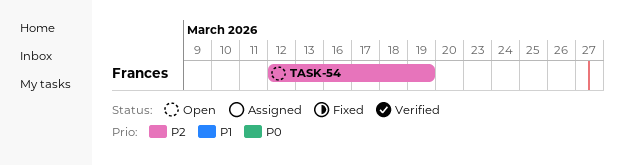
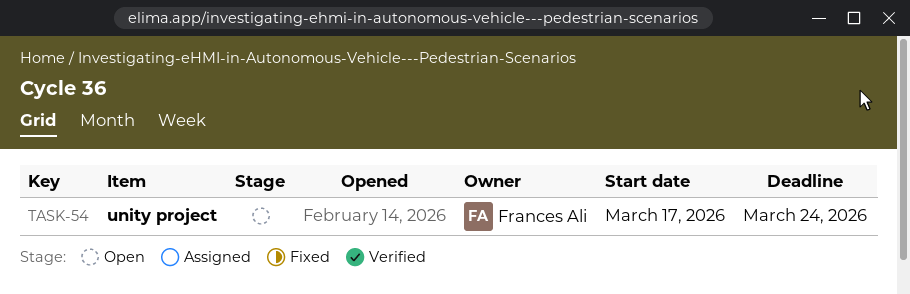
TASK-54, start: Mar 12 -> Mar 17
TASK-54, due: Mar 19 -> Mar 24

